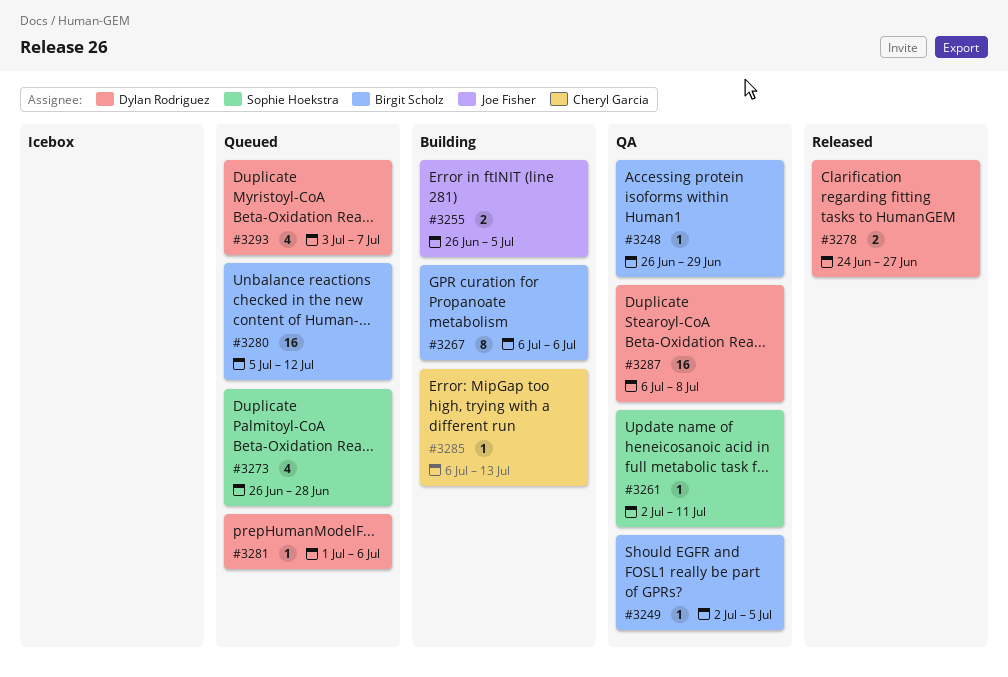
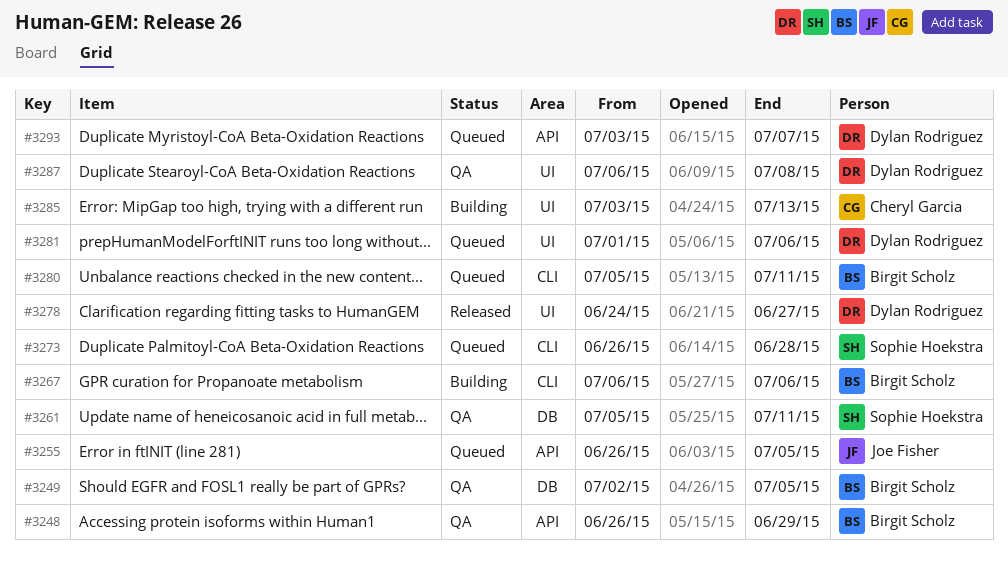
#3255, status: Building -> Queued
#3261, start: Jul 2 -> Jul 5
#3280, due: Jul 12 -> Jul 11
#3285, start: Jul 6 -> Jul 3

